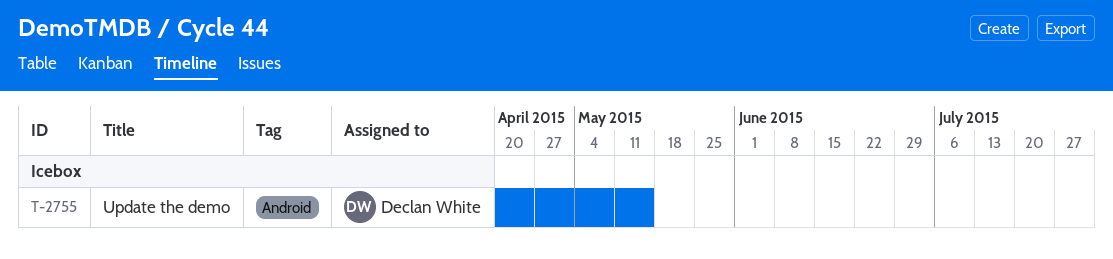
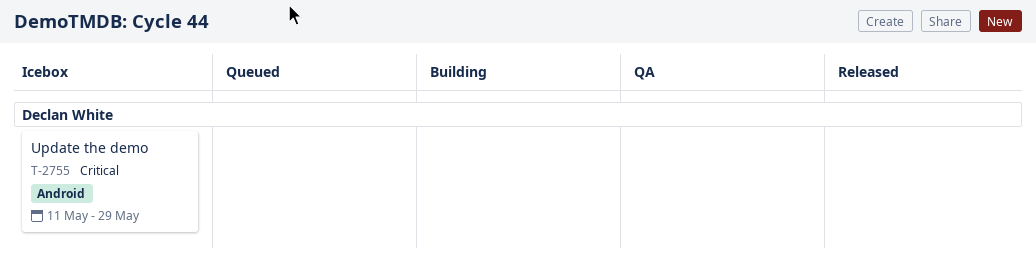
T-2755, start: Apr 20 -> May 11
T-2755, due: May 15 -> May 29

